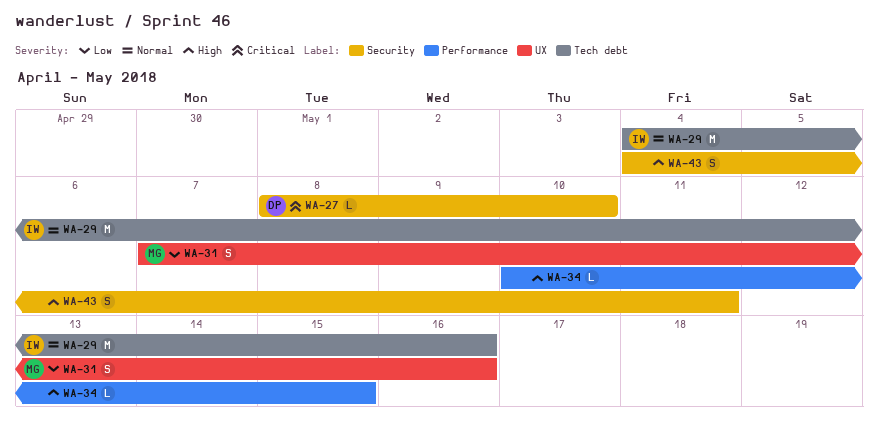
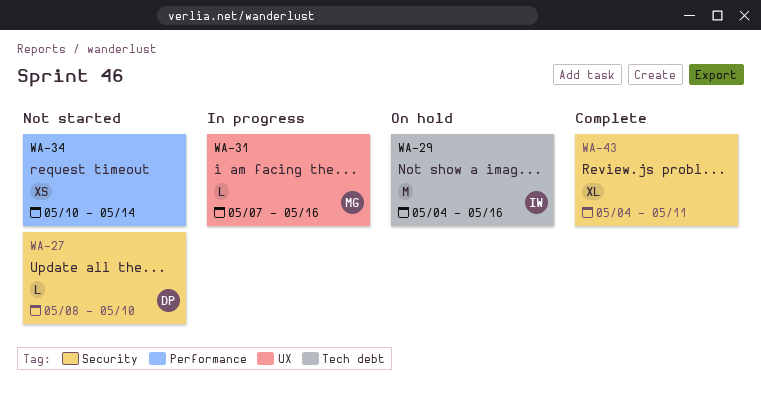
WA-31, estimate: S -> L
WA-34, estimate: L -> XS
WA-34, due: May 15 -> May 14
WA-43, estimate: S -> XL

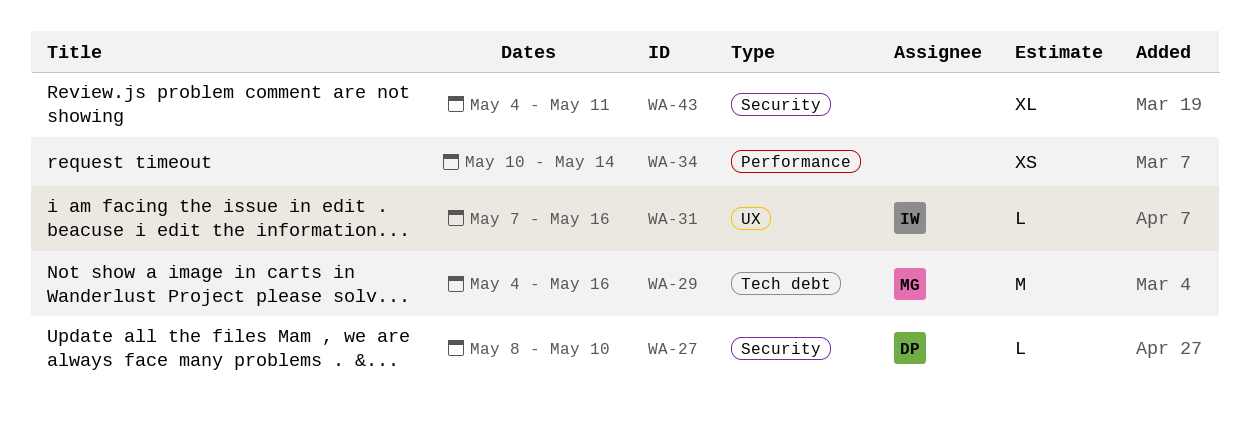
WA-29, owner: IW -> MG
WA-31, owner: MG -> IW

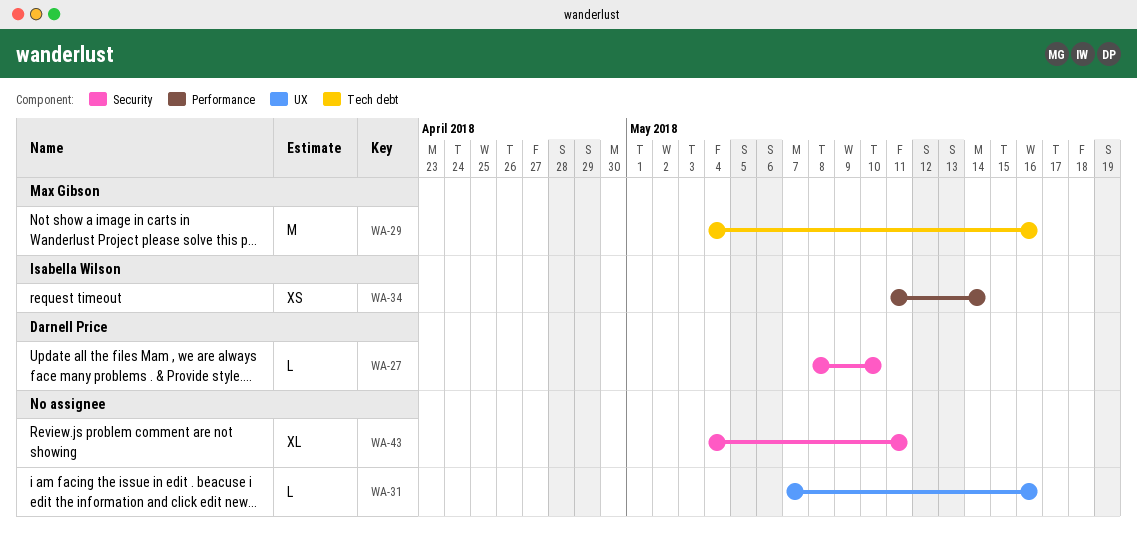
WA-31, owner: Isabella Wilson -> none
WA-34, owner: none -> Isabella Wilson
WA-34, start: May 10 -> May 11

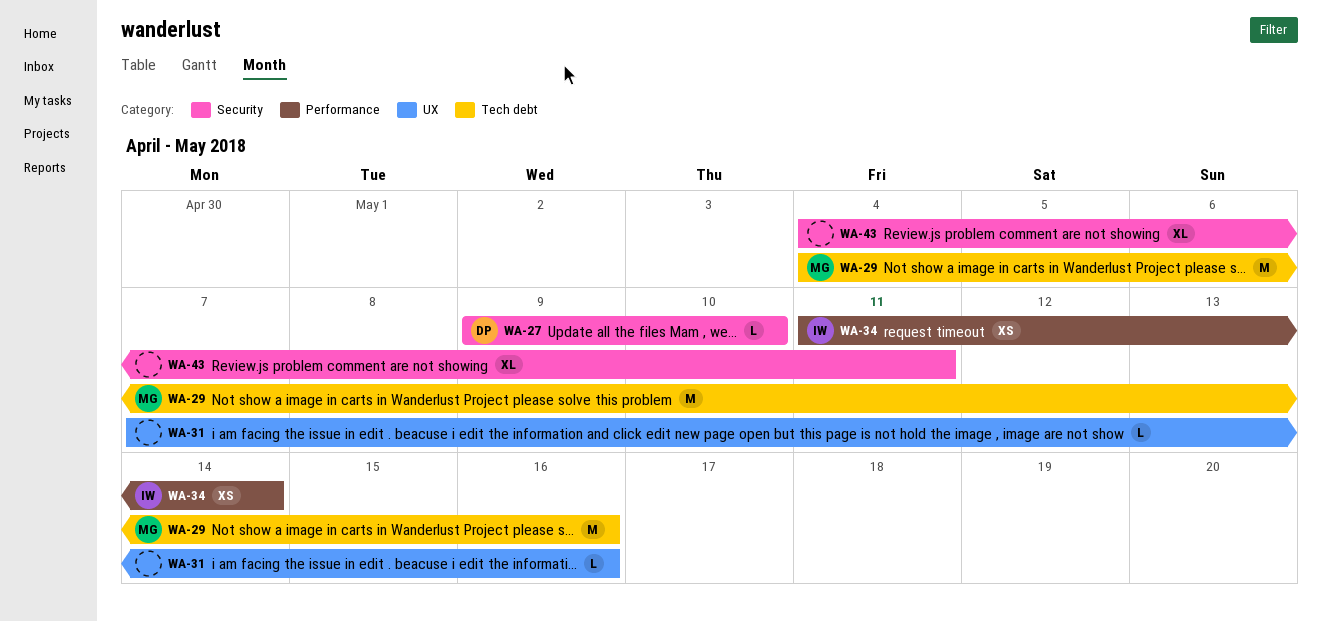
WA-27, start: May 8 -> May 9

